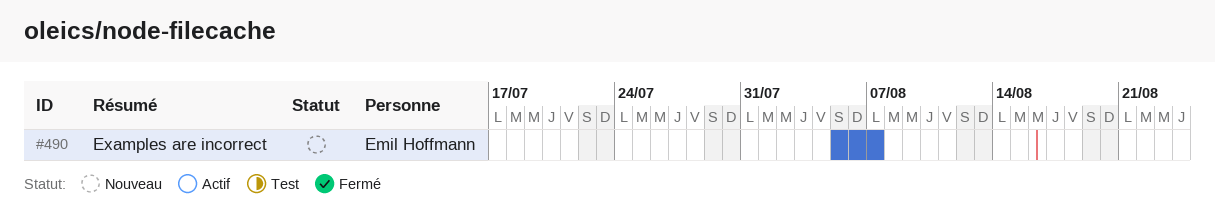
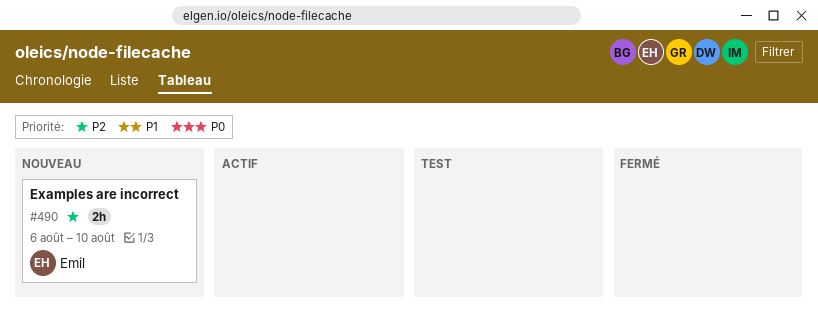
#490, start: Aug 5 -> Aug 6
#490, due: Aug 7 -> Aug 10

